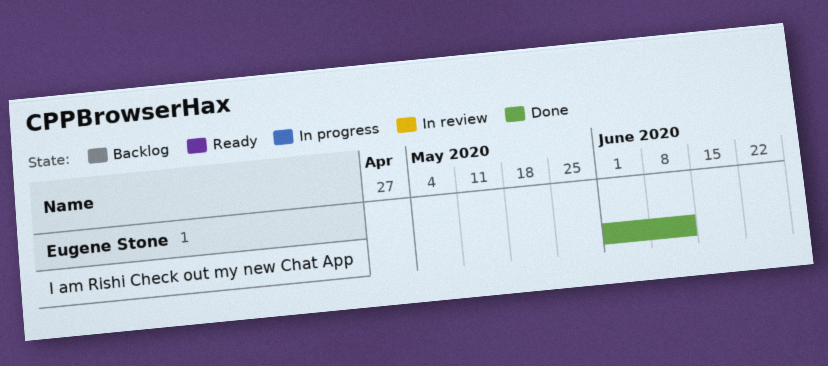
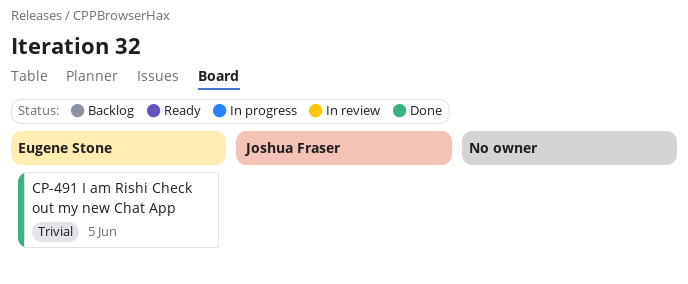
I am Rishi Check out my new Chat App, due: Jun 12 -> Jun 5

